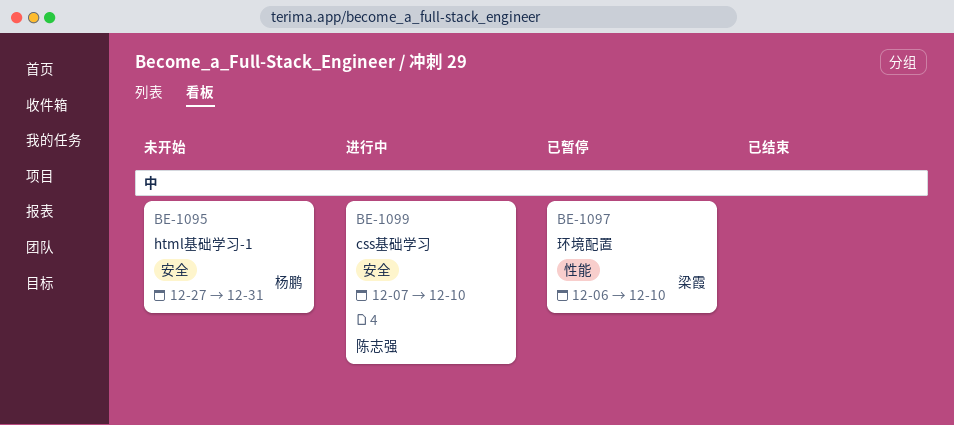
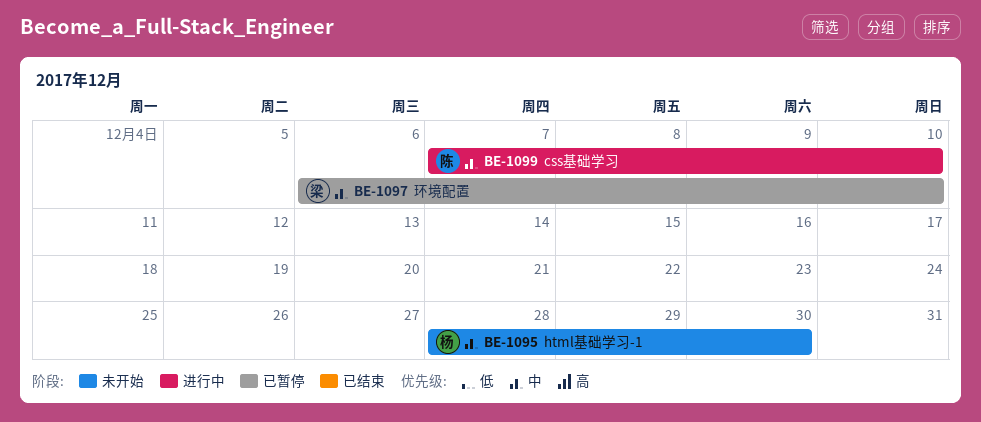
BE-1095, start: Dec 27 -> Dec 28
BE-1095, due: Dec 31 -> Dec 30

